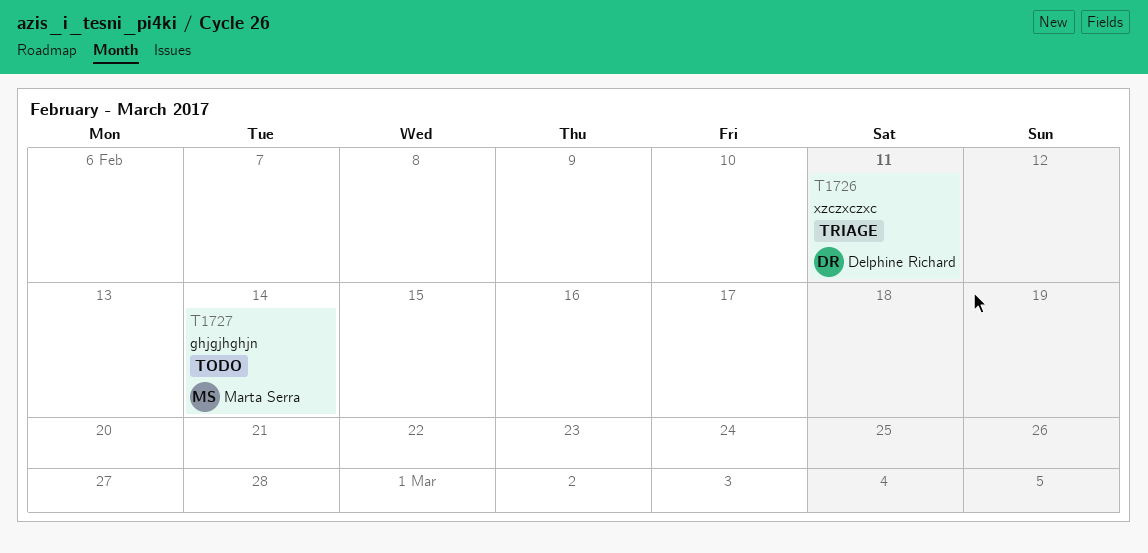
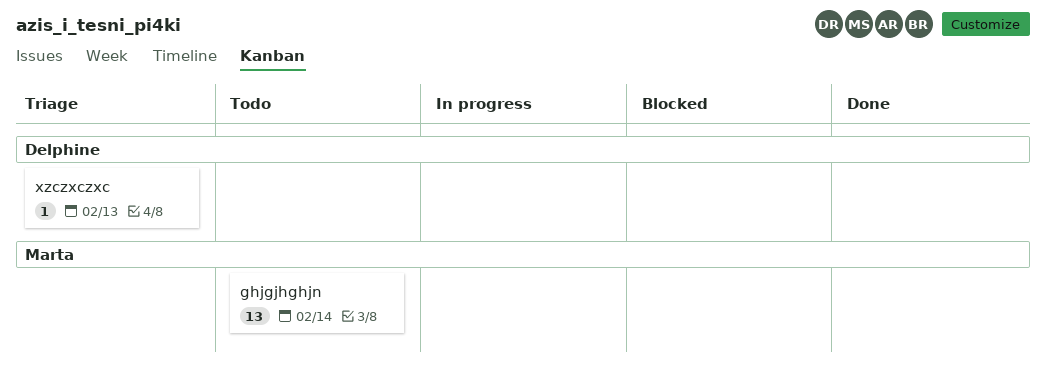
xzczxczxc, due: Feb 11 -> Feb 13

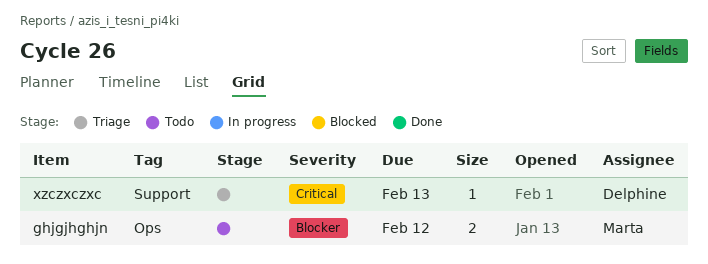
ghjgjhghjn, estimate: 13 -> 2
ghjgjhghjn, due: Feb 14 -> Feb 12

